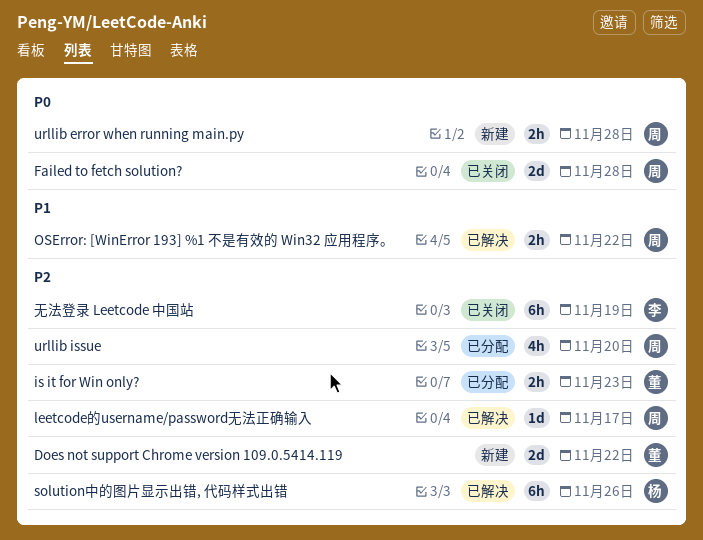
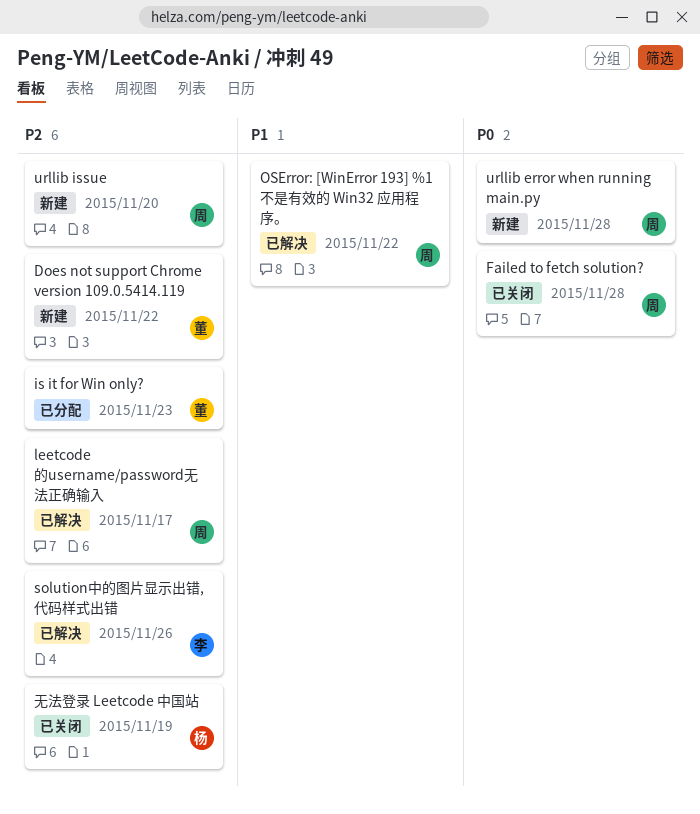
solution中的图片显示出错, 代码样式出错, owner: 杨 -> 李
urllib issue, status: 已分配 -> 新建
无法登录 Leetcode 中国站, owner: 李 -> 杨

